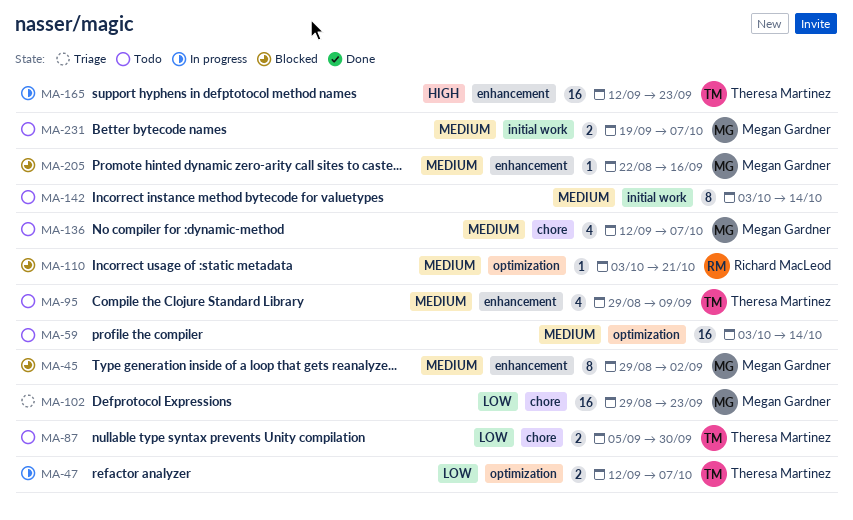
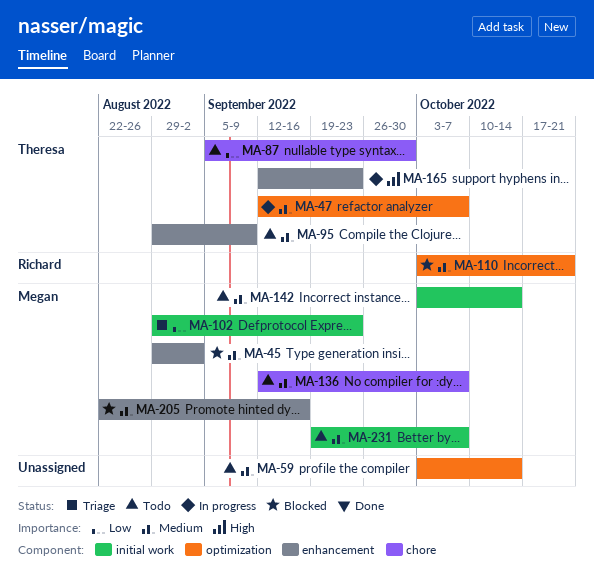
MA-47, priority: Low -> Medium
MA-102, label: chore -> initial work
MA-142, owner: none -> Megan Gardner

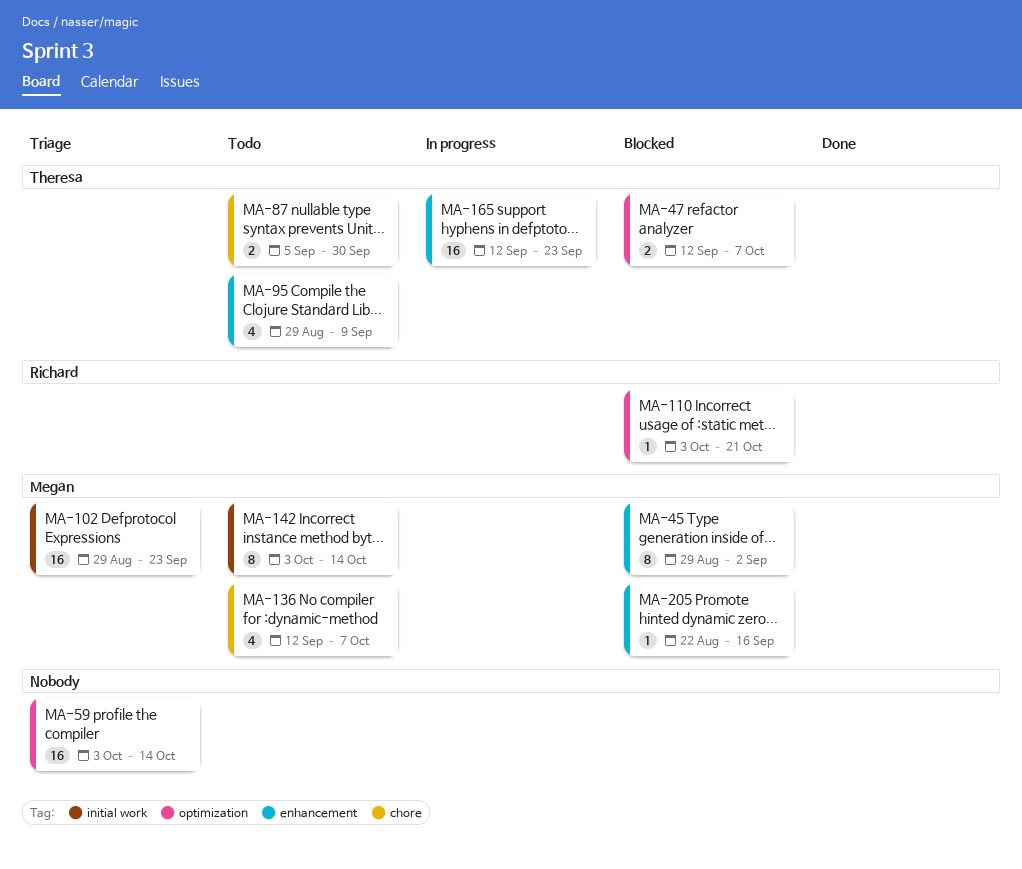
MA-47, status: In progress -> Blocked
MA-59, status: Todo -> Triage
MA-231: present -> none

